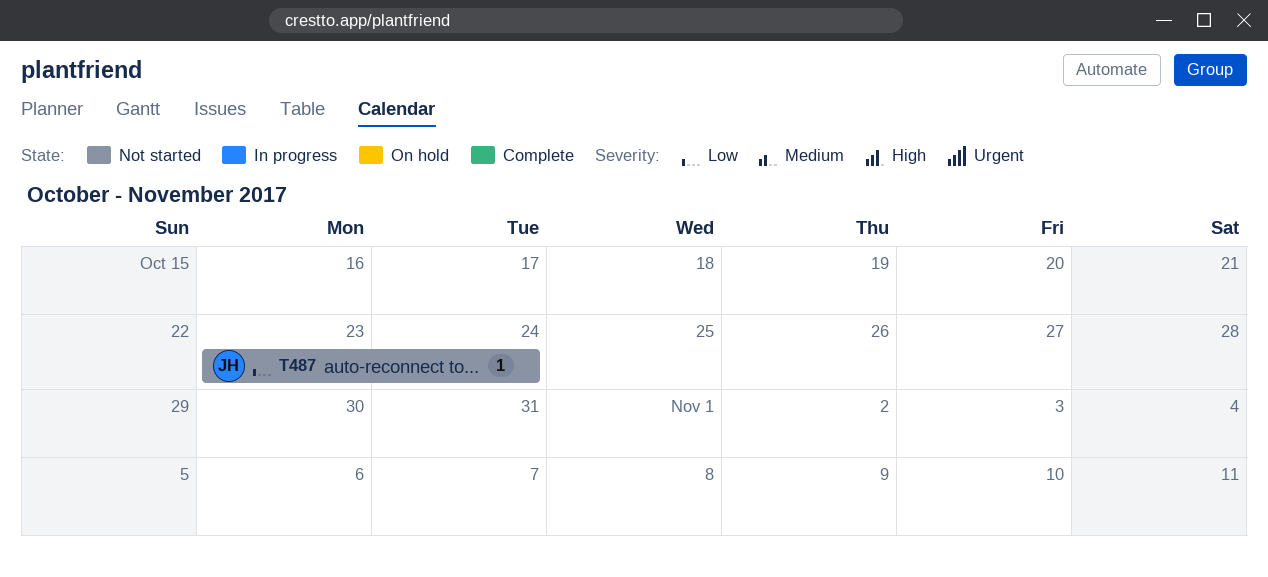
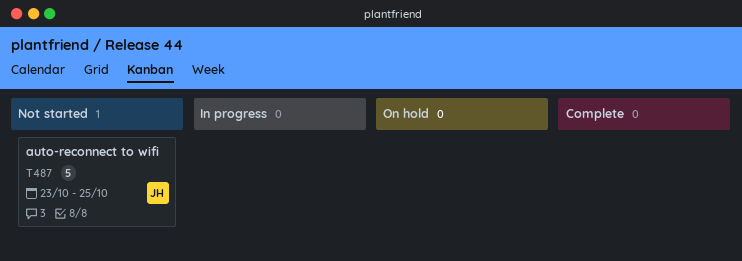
T487, estimate: 1 -> 5
T487, due: Oct 24 -> Oct 25

